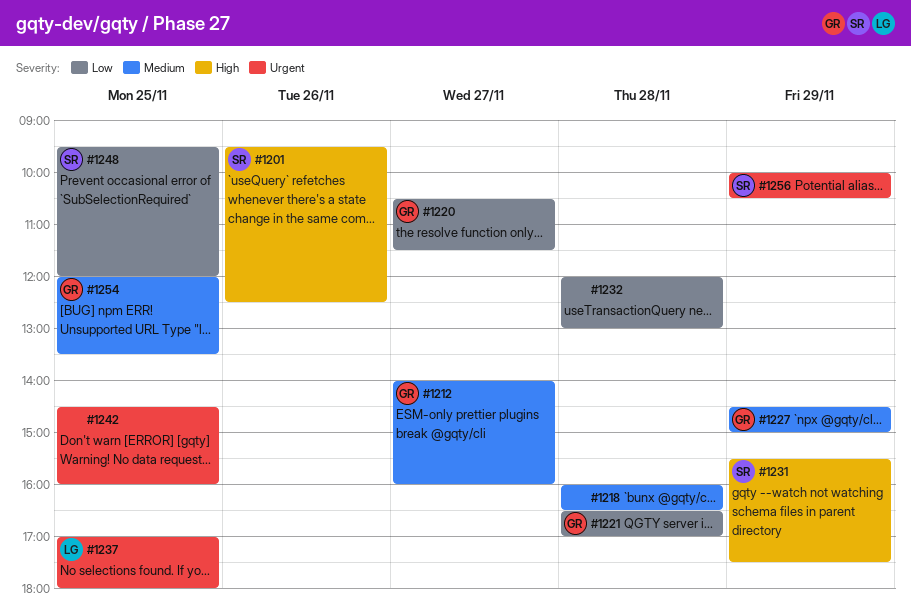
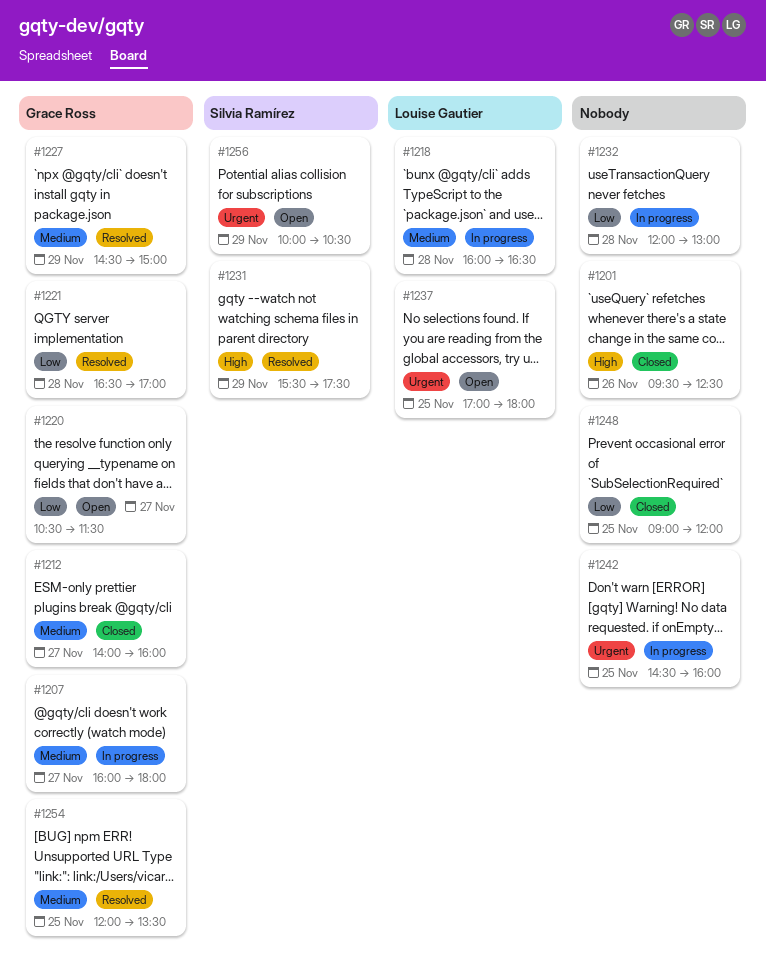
#1201, owner: Silvia Ramírez -> none
#1207: none -> present
#1218, owner: none -> Louise Gautier
#1248, owner: Silvia Ramírez -> none
#1248, begins: 09:30 -> 09:00

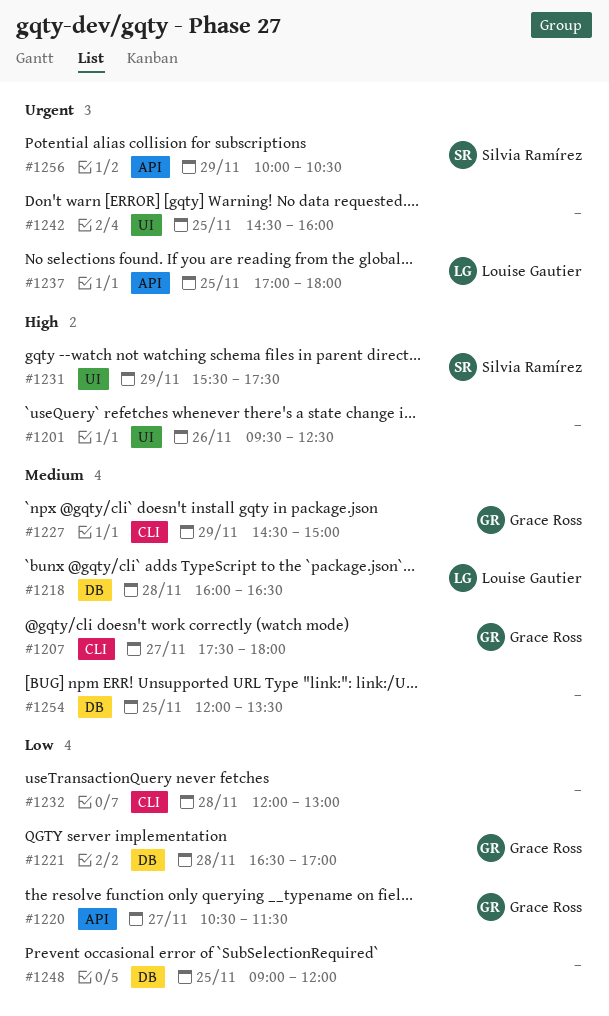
#1207, begins: 16:00 -> 17:30
#1212: present -> none
#1254, owner: Grace Ross -> none

